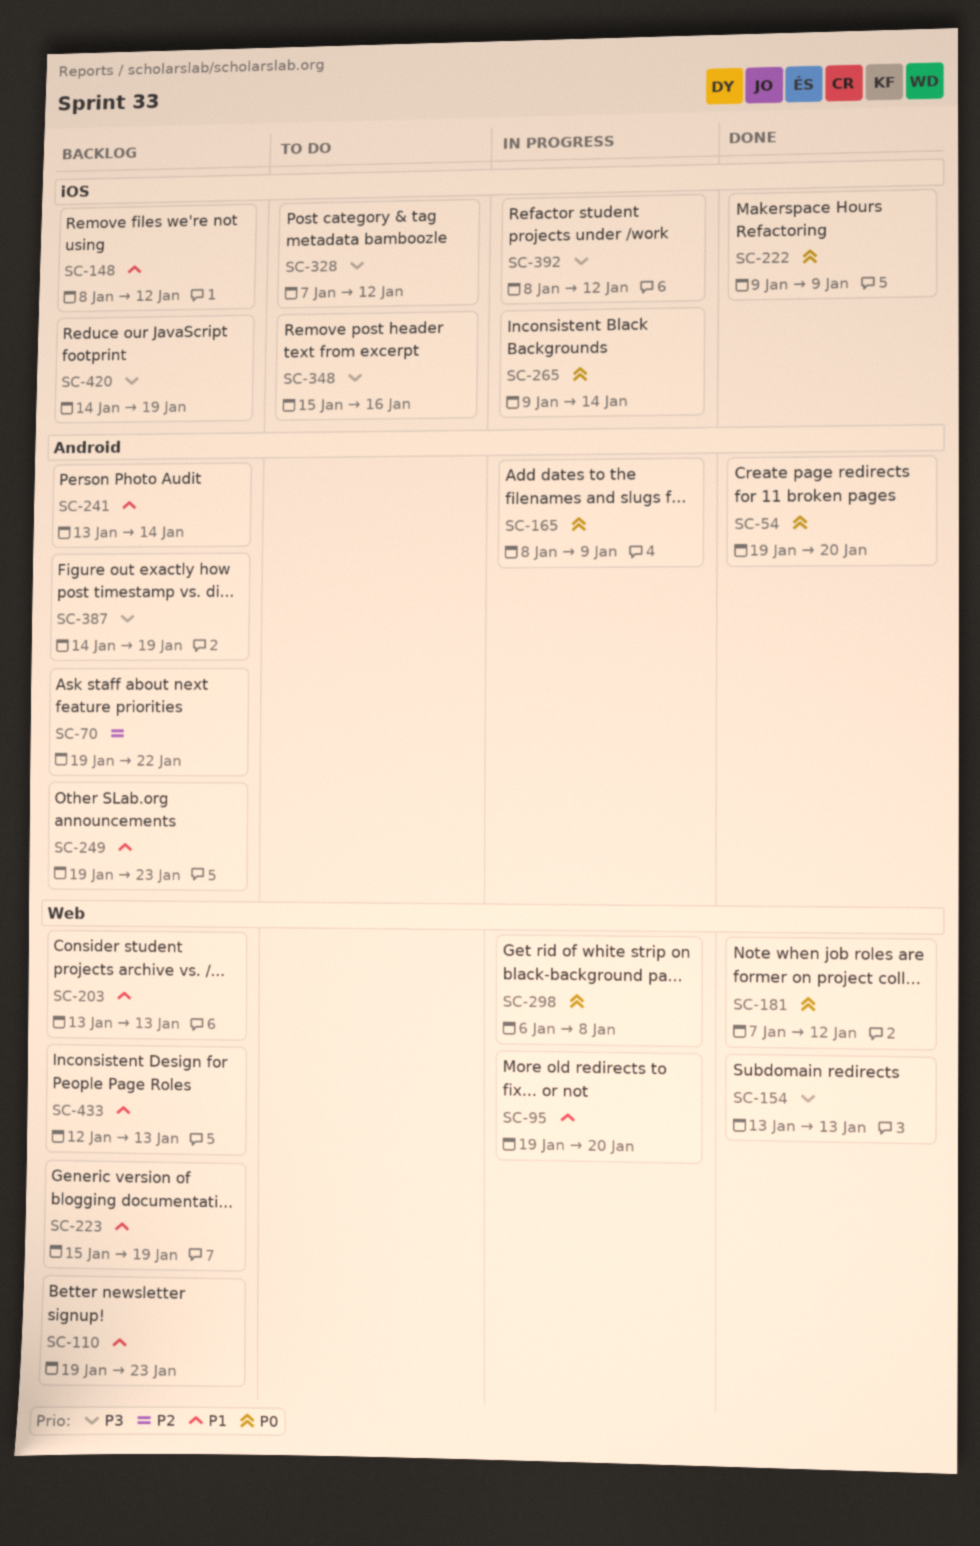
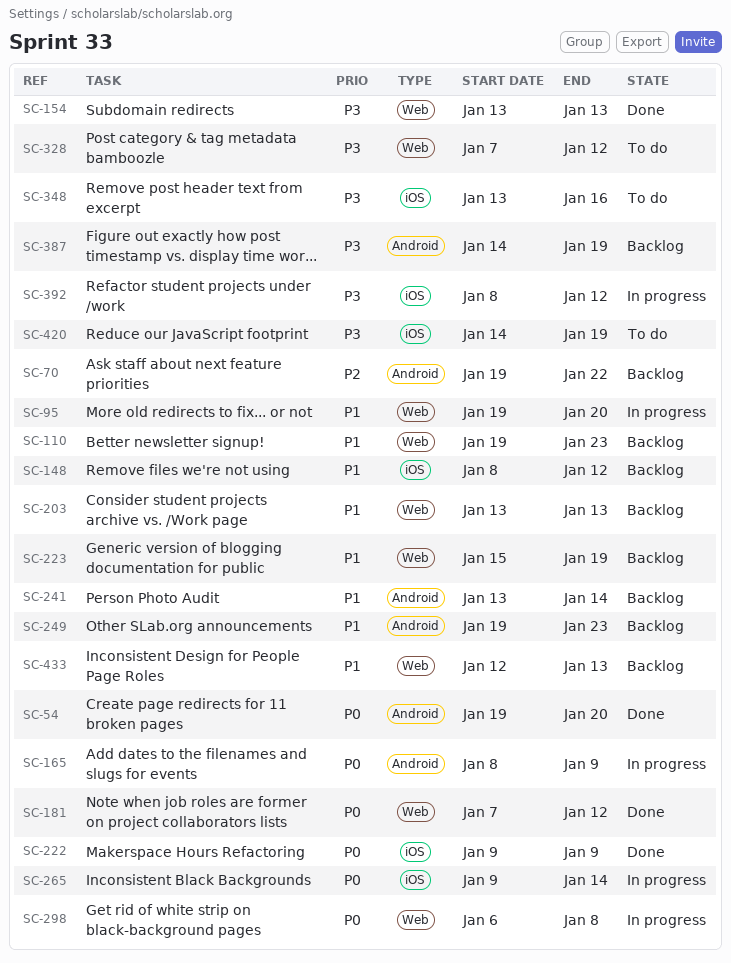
SC-328, label: iOS -> Web
SC-348, start: Jan 15 -> Jan 13
SC-420, status: Backlog -> To do

